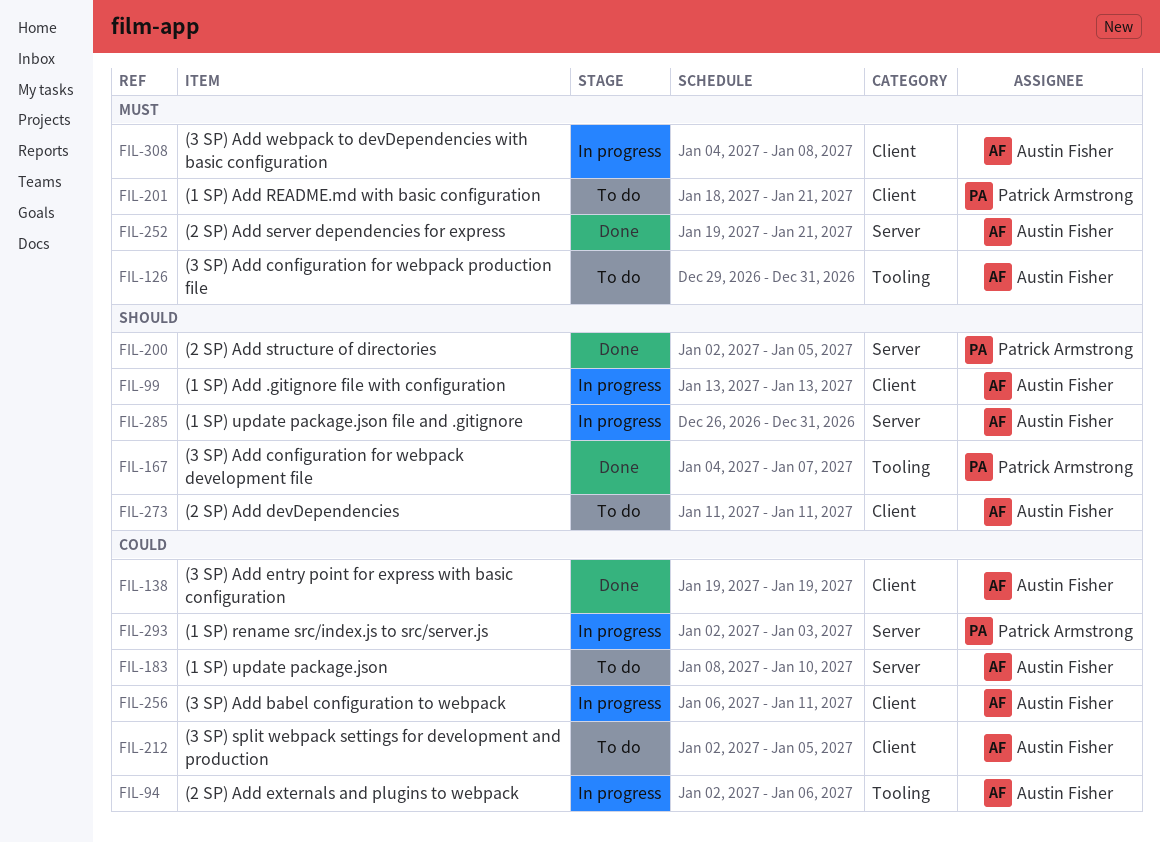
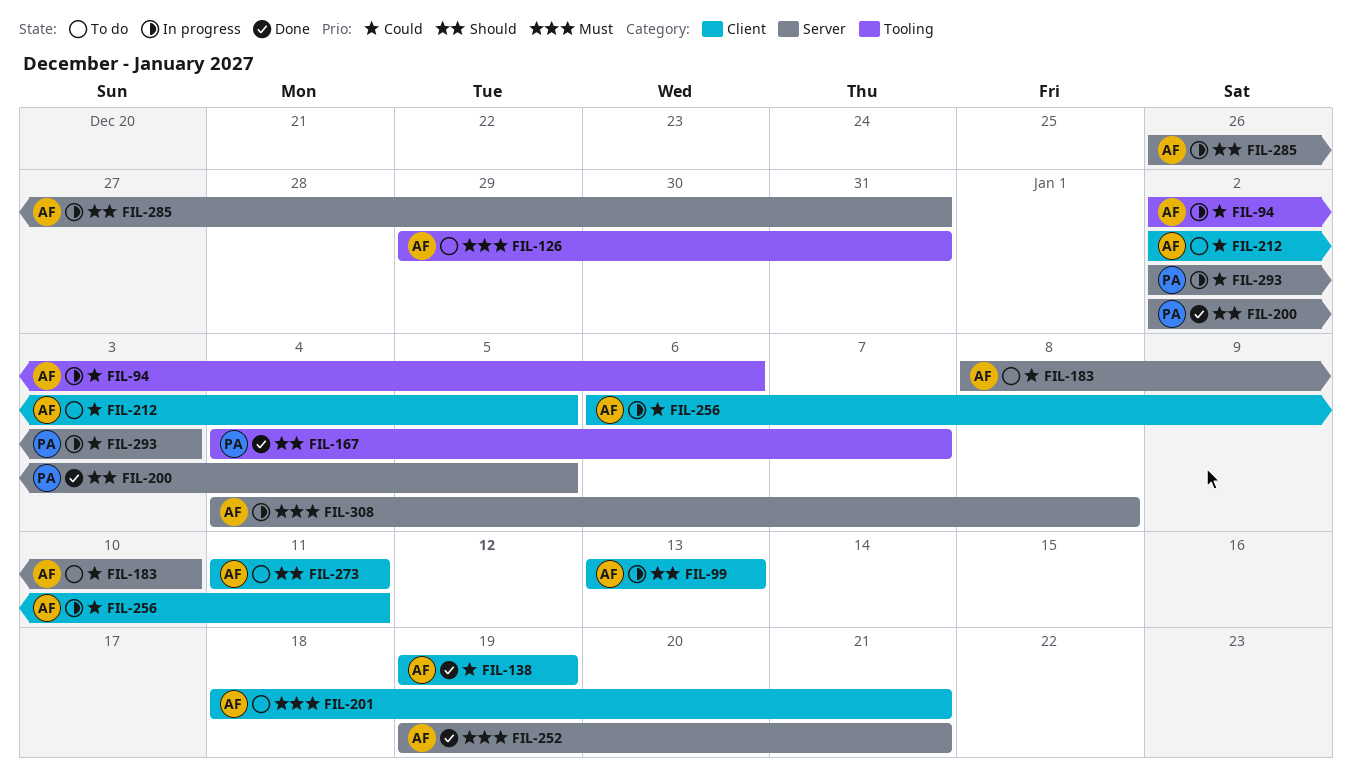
FIL-201, owner: Patrick Armstrong -> Austin Fisher
FIL-308, label: Client -> Server

